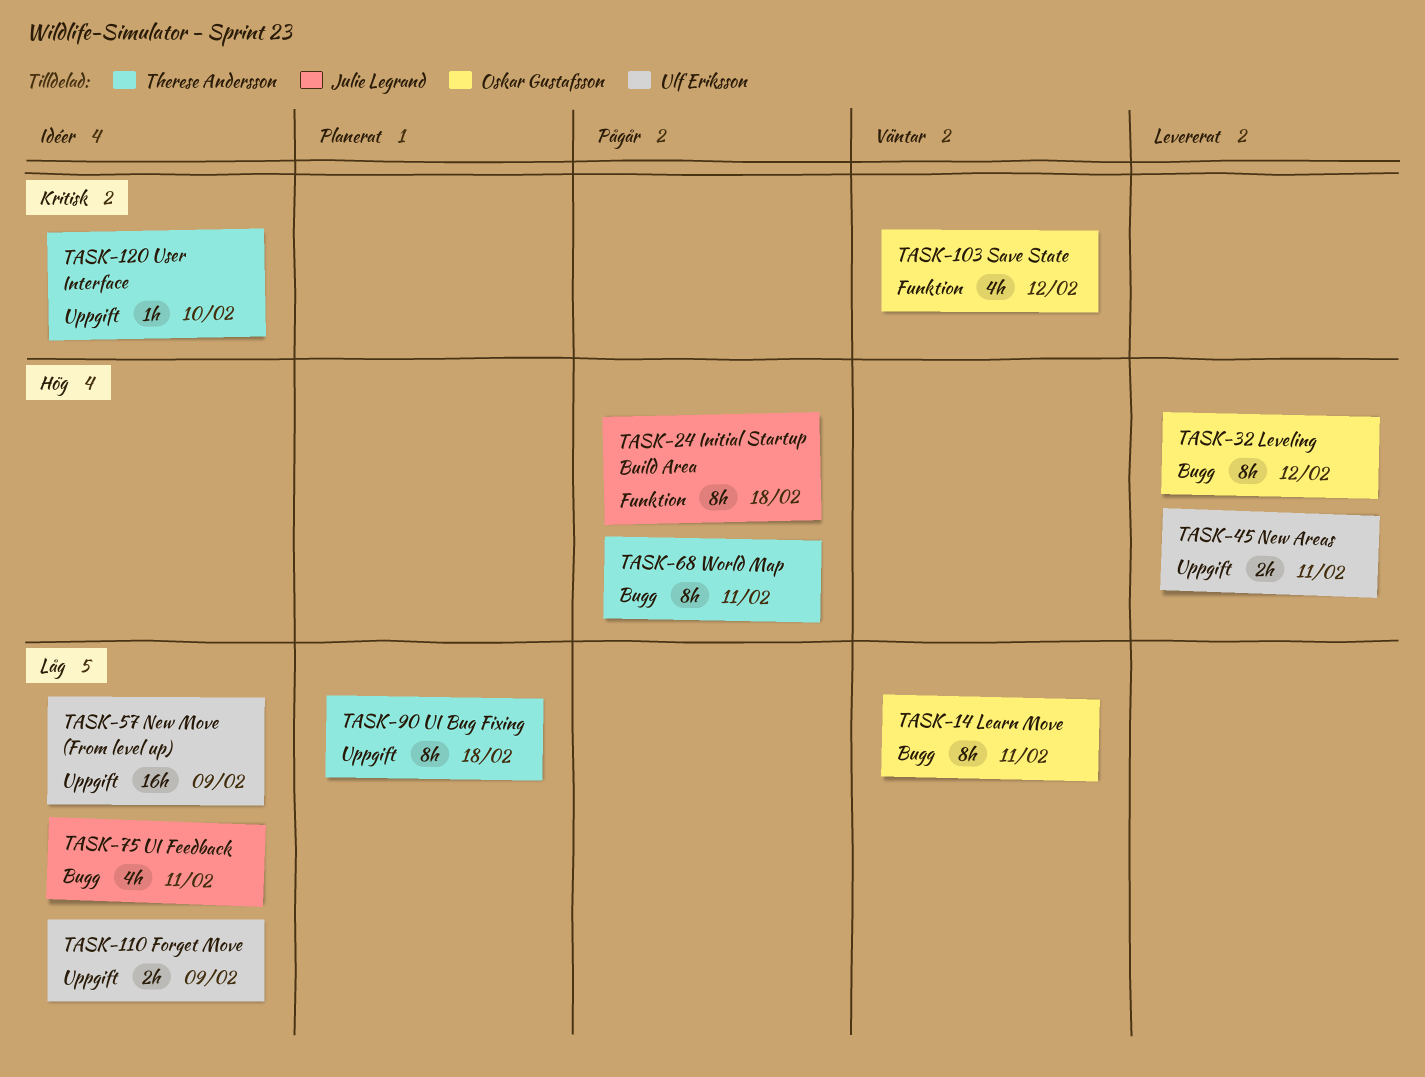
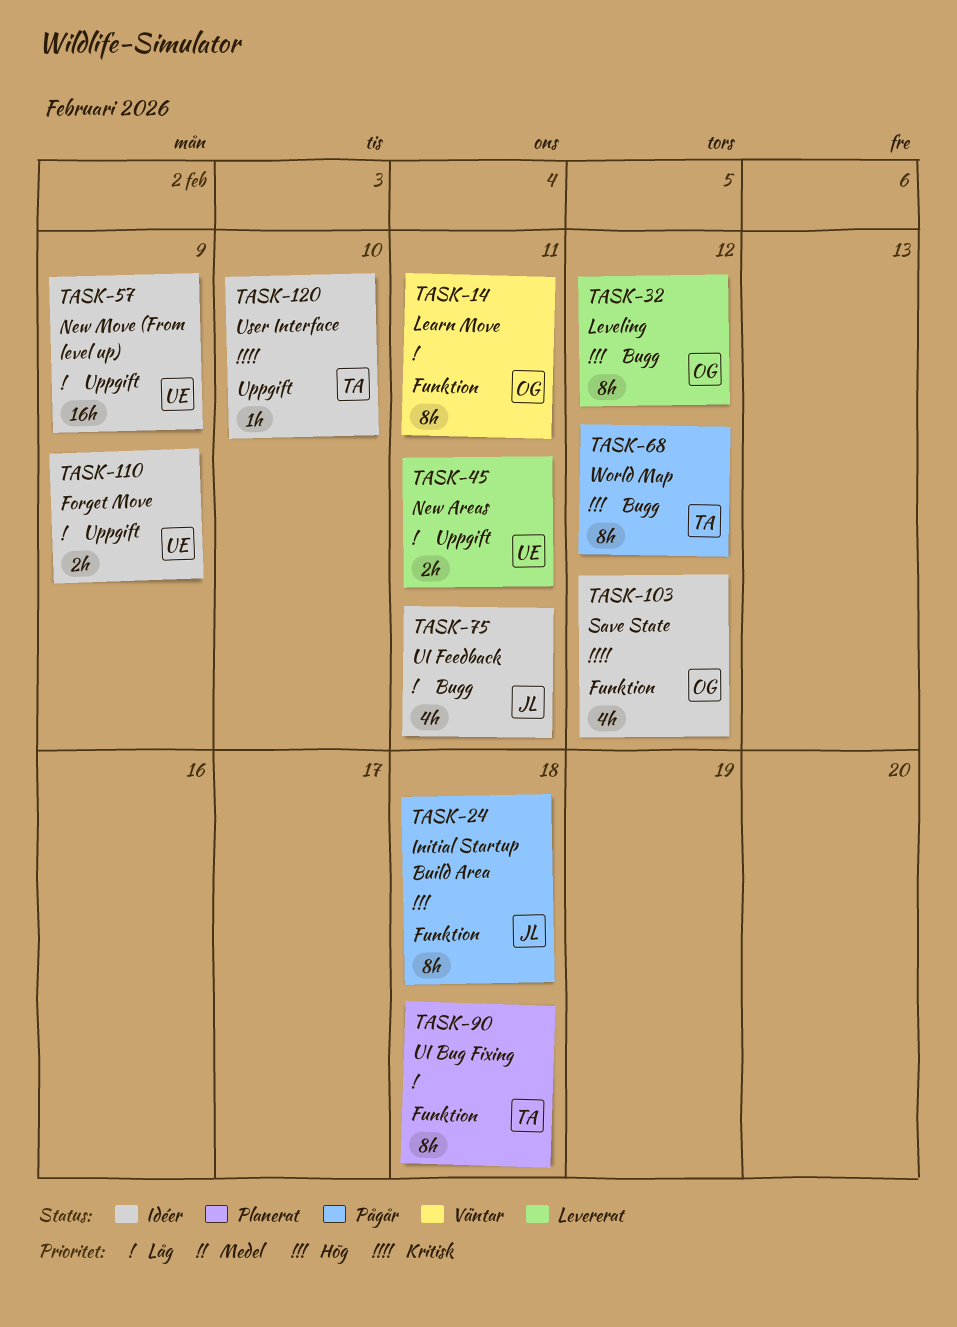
TASK-14, label: Bugg -> Funktion
TASK-45, priority: Hög -> Låg
TASK-68, due: Feb 11 -> Feb 12
TASK-90, label: Uppgift -> Funktion
TASK-103, status: Väntar -> Idéer

